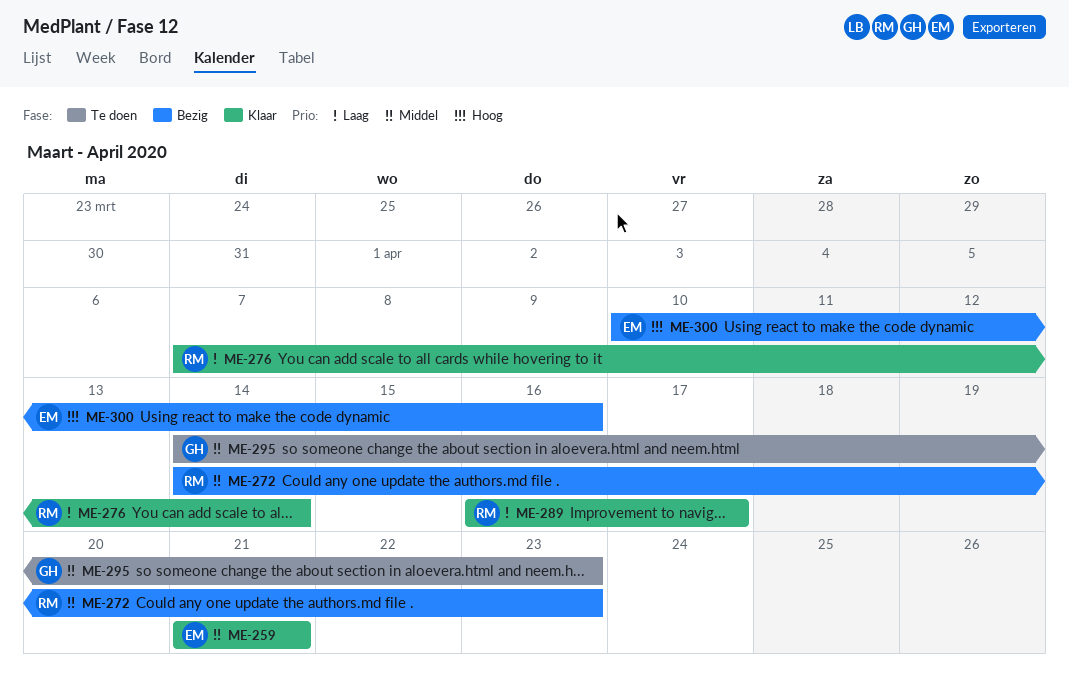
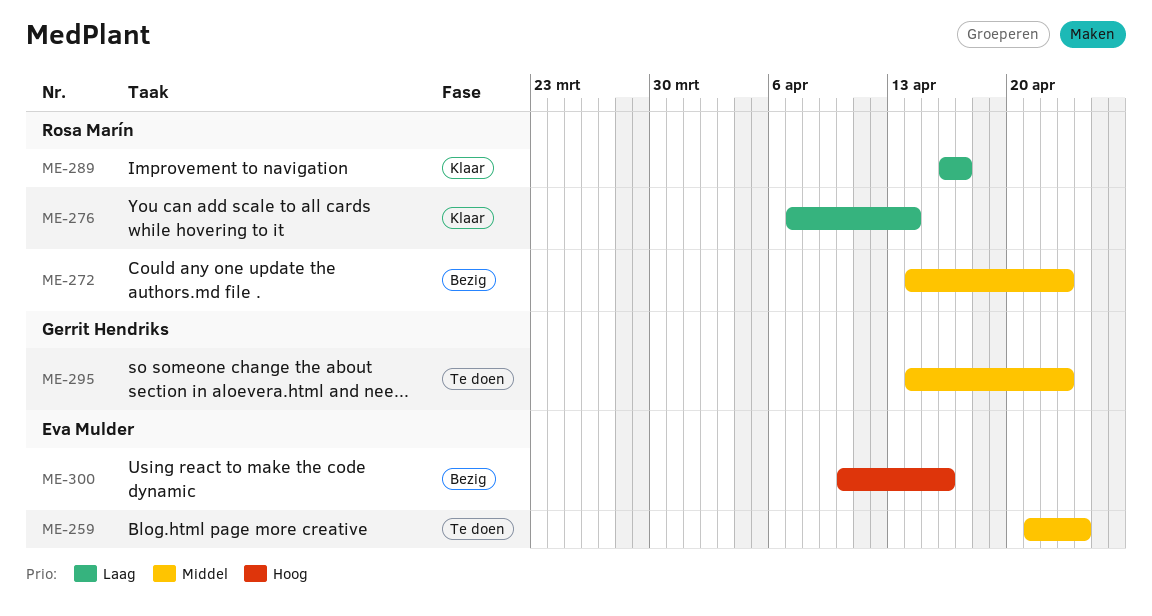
ME-259, status: Klaar -> Te doen
ME-259, due: Apr 21 -> Apr 24

